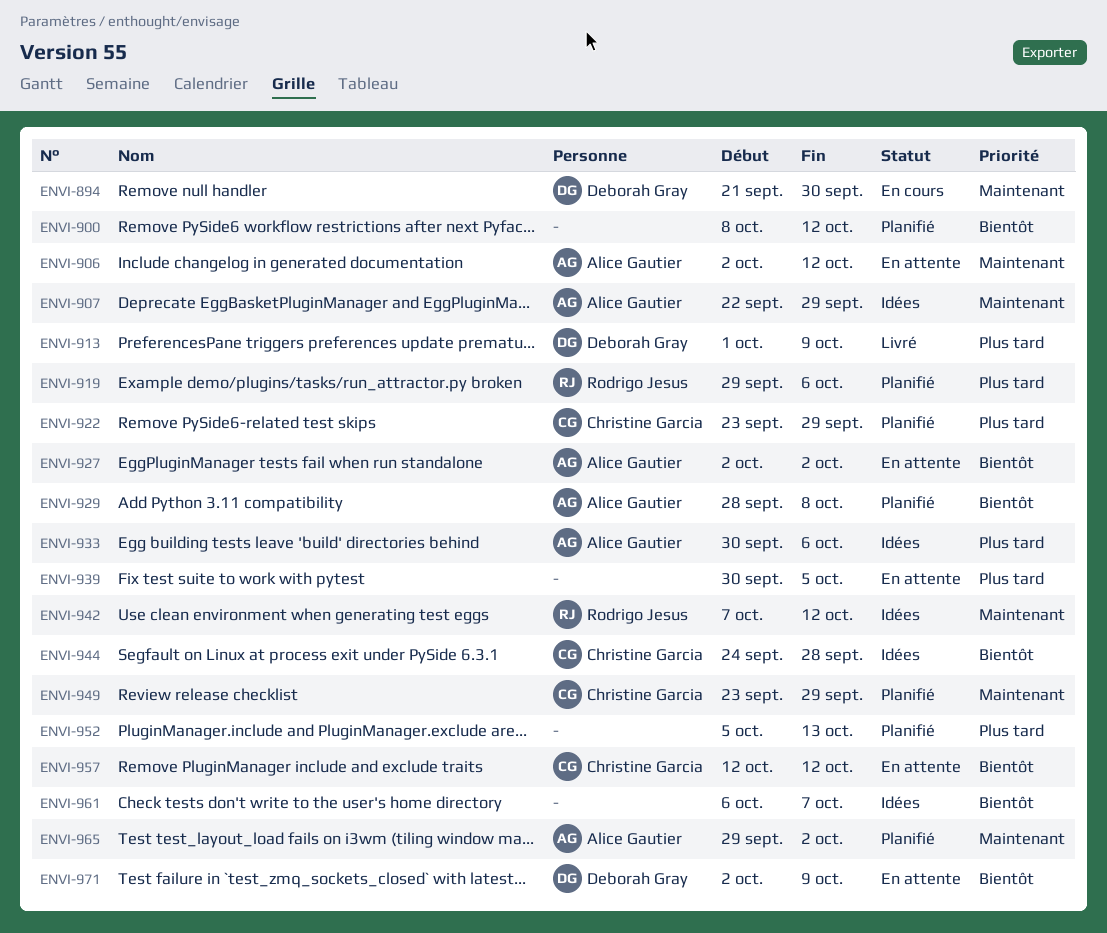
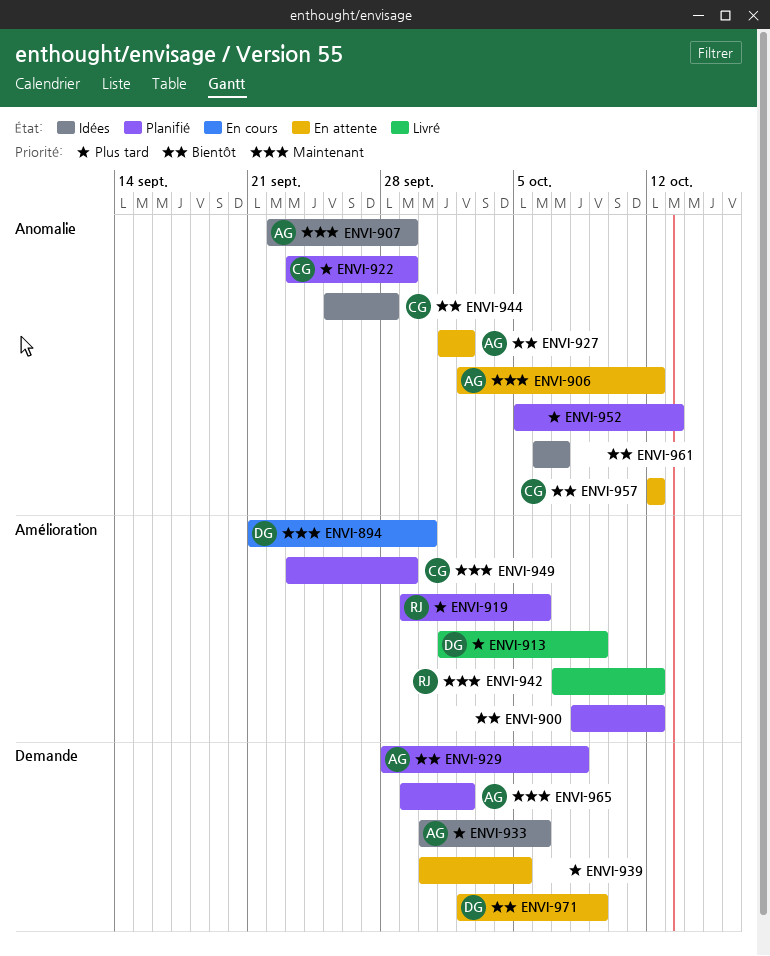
ENVI-927, start: Oct 2 -> Oct 1
ENVI-942, status: Idées -> Livré
ENVI-944, start: Sep 24 -> Sep 25

